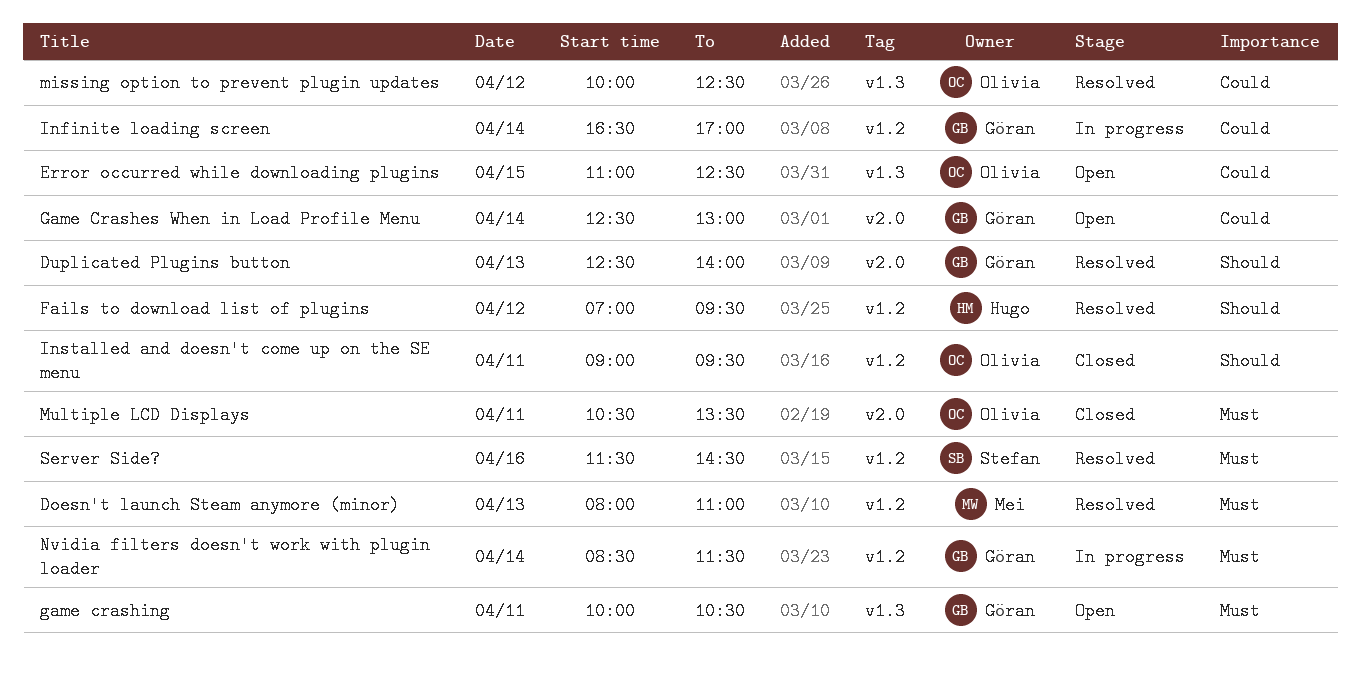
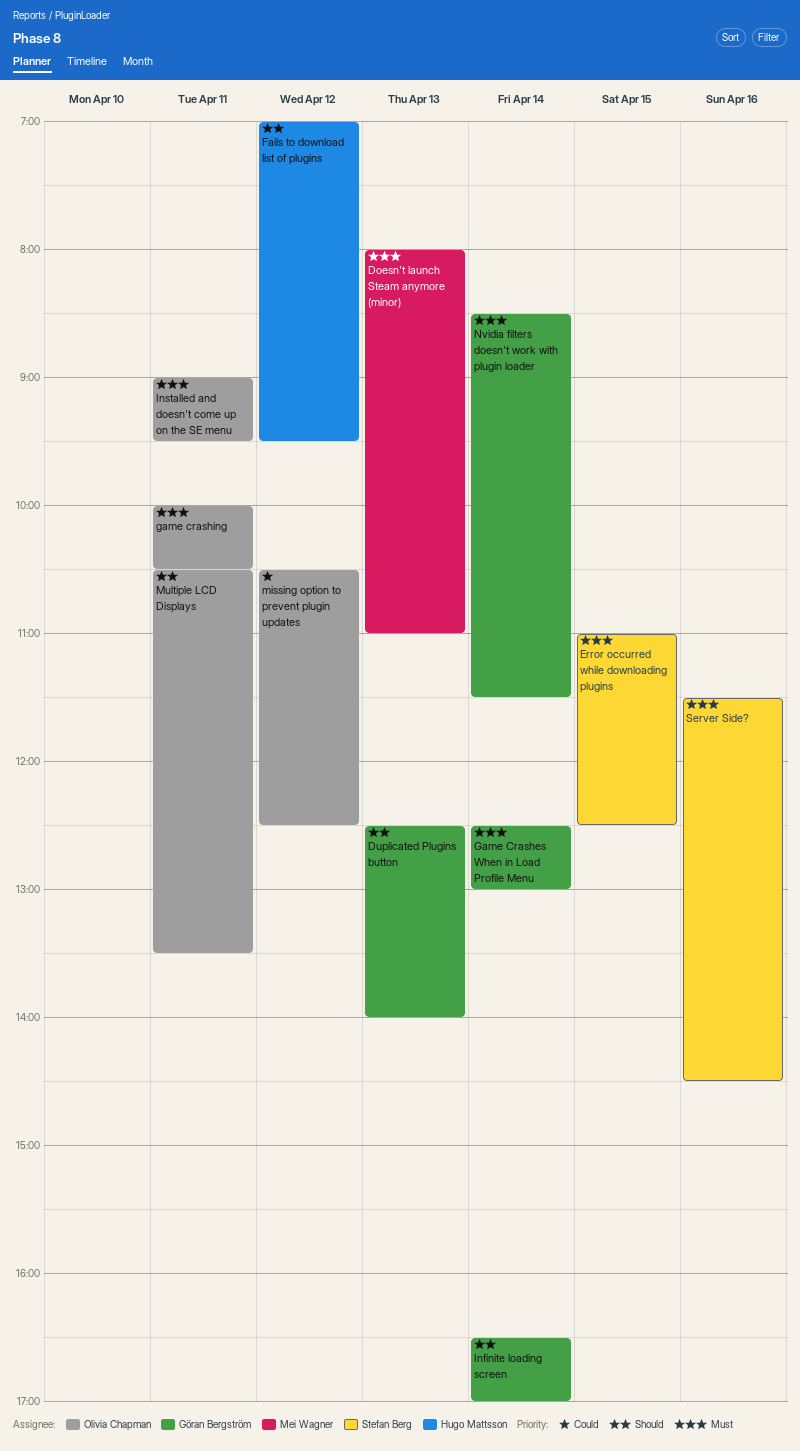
Error occurred while downloading plugins, owner: Olivia Chapman -> Stefan Berg
Error occurred while downloading plugins, priority: Could -> Must
Game Crashes When in Load Profile Menu, priority: Could -> Must
game crashing, owner: Göran Bergström -> Olivia Chapman
Infinite loading screen, priority: Could -> Should
Installed and doesn't come up on the SE menu, priority: Should -> Must
missing option to prevent plugin updates, begins: 10:00 -> 10:30
Multiple LCD Displays, priority: Must -> Should

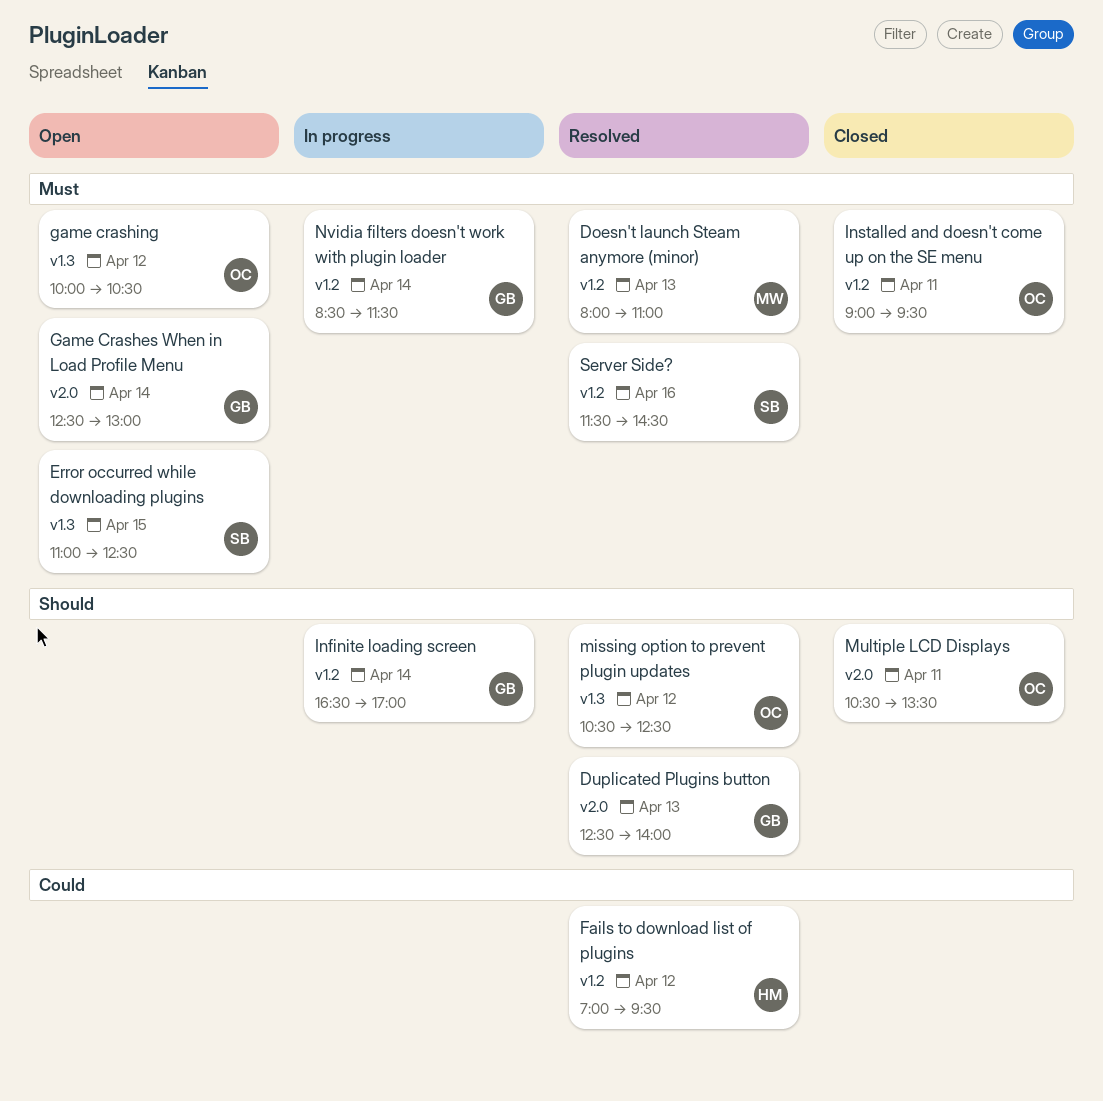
Fails to download list of plugins, priority: Should -> Could
game crashing, day: Apr 11 -> Apr 12
missing option to prevent plugin updates, priority: Could -> Should

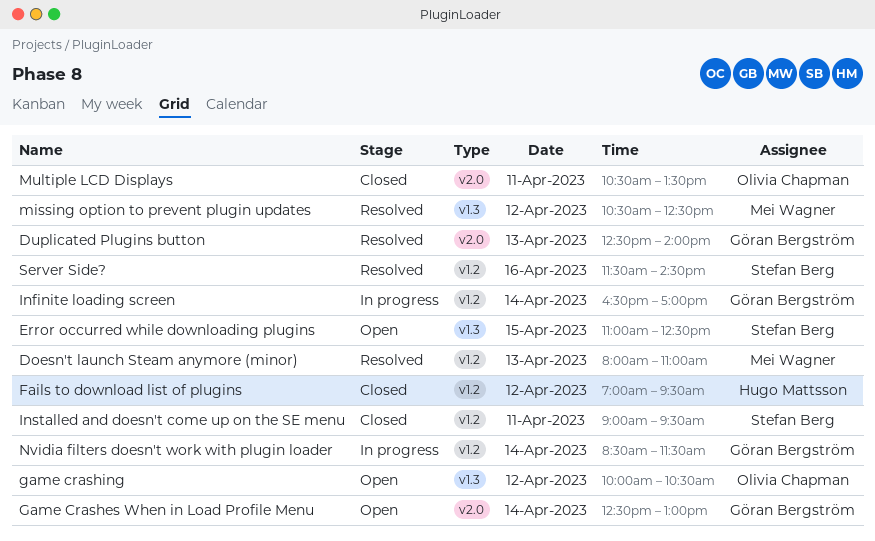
Fails to download list of plugins, status: Resolved -> Closed
Installed and doesn't come up on the SE menu, owner: Olivia Chapman -> Stefan Berg
missing option to prevent plugin updates, owner: Olivia Chapman -> Mei Wagner

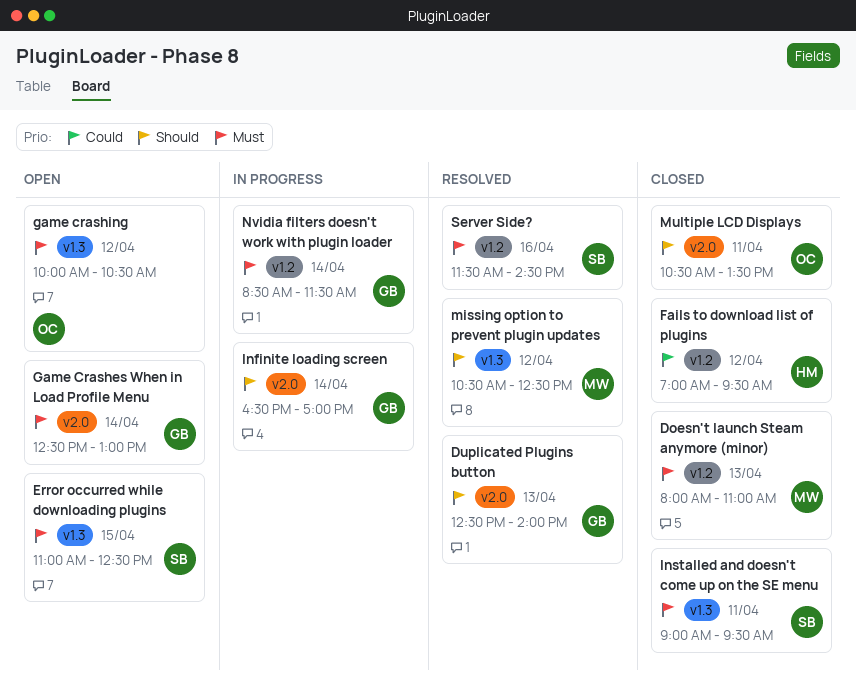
Doesn't launch Steam anymore (minor), status: Resolved -> Closed
Infinite loading screen, label: v1.2 -> v2.0
Installed and doesn't come up on the SE menu, label: v1.2 -> v1.3

